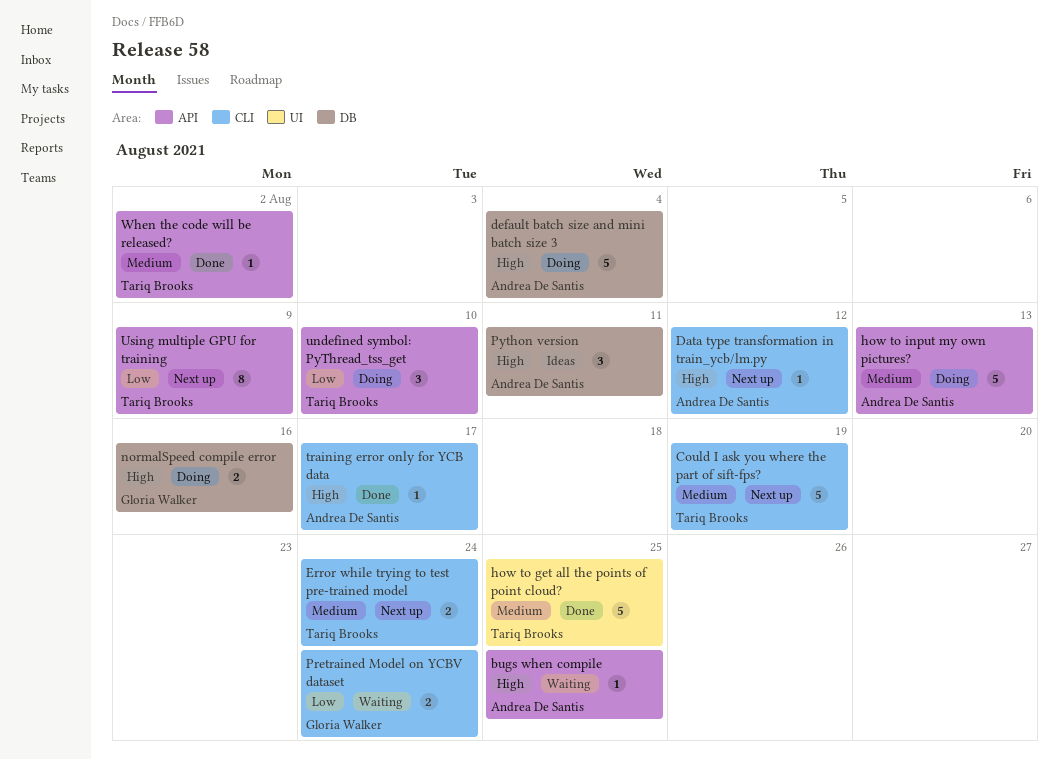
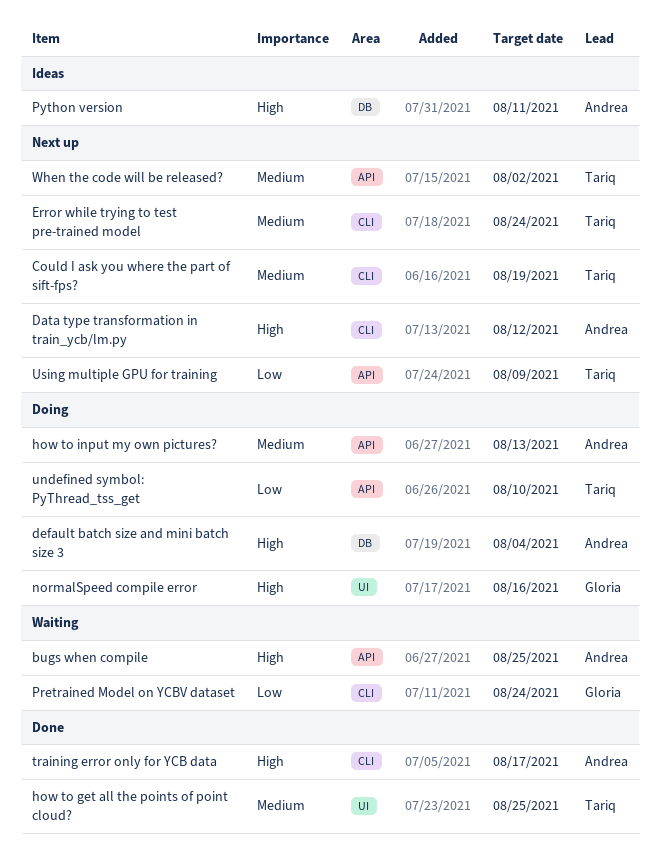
normalSpeed compile error, label: DB -> UI
When the code will be released?, status: Done -> Next up

